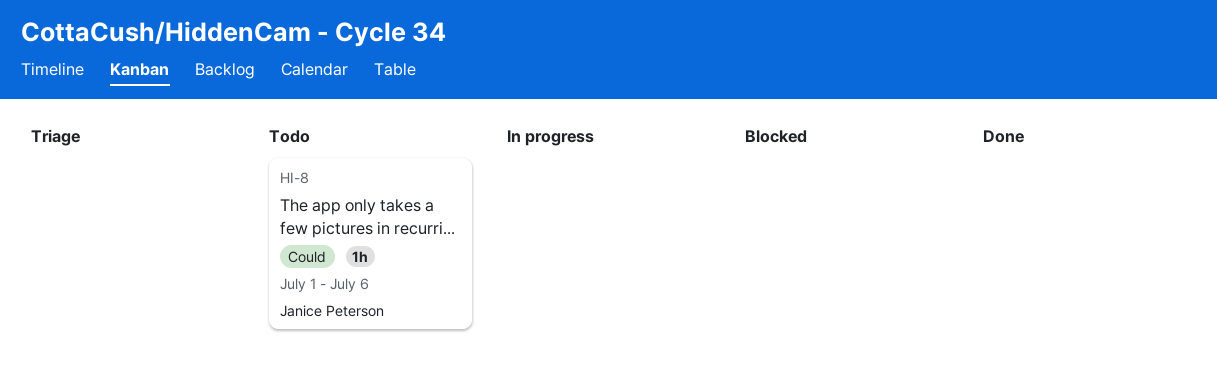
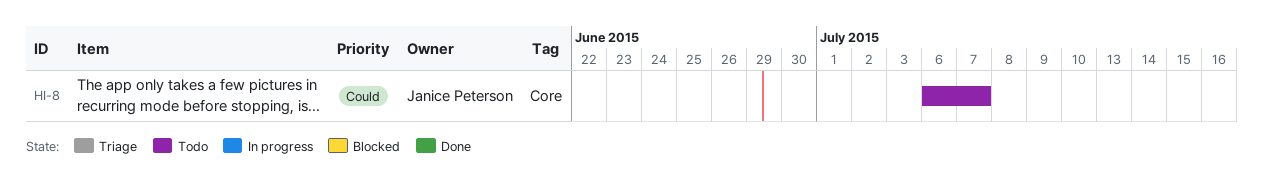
HI-8, start: Jul 1 -> Jul 6
HI-8, due: Jul 6 -> Jul 7

